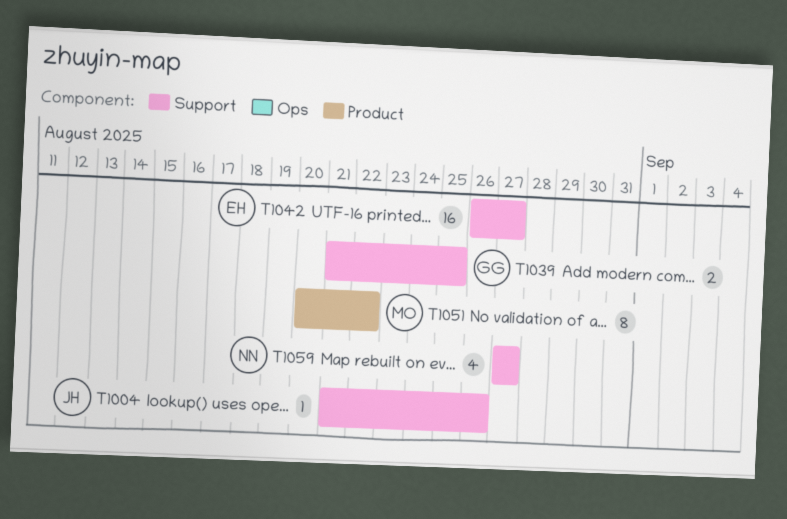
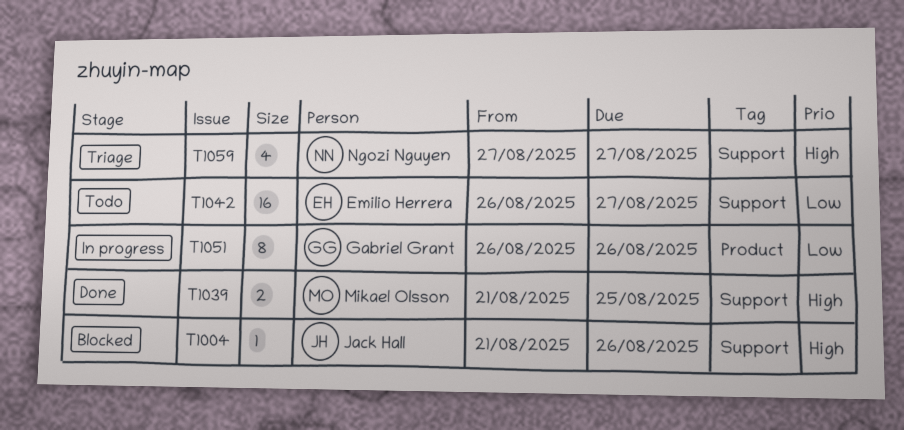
T1039, owner: Gabriel Grant -> Mikael Olsson
T1051, owner: Mikael Olsson -> Gabriel Grant
T1051, start: Aug 20 -> Aug 26
T1051, due: Aug 22 -> Aug 26

